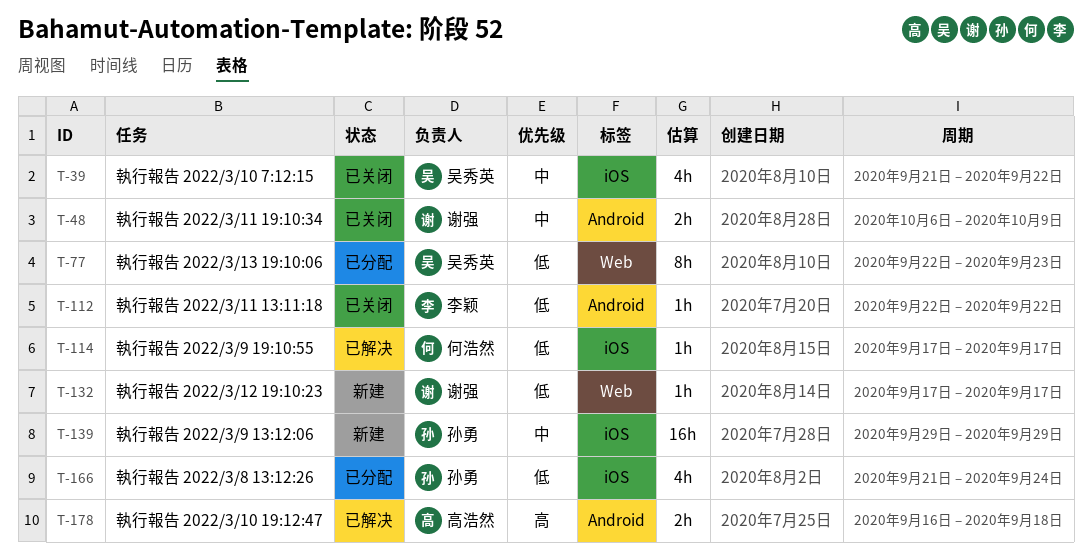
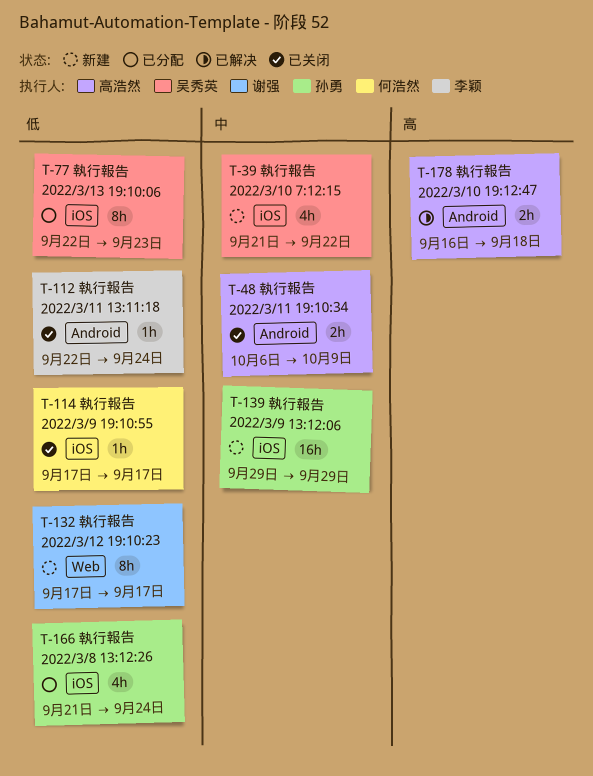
T-39, status: 已关闭 -> 新建
T-48, owner: 谢强 -> 高浩然
T-77, label: Web -> iOS
T-112, due: Sep 22 -> Sep 24
T-114, status: 已解决 -> 已关闭
T-132, estimate: 1h -> 8h

